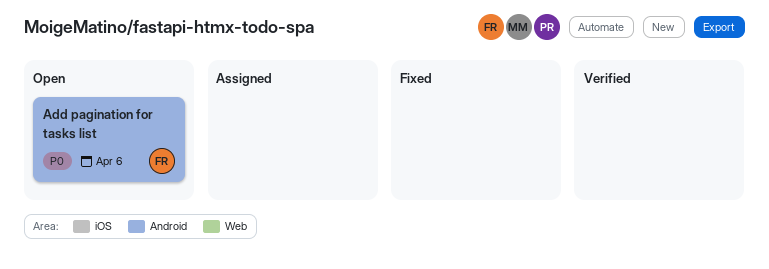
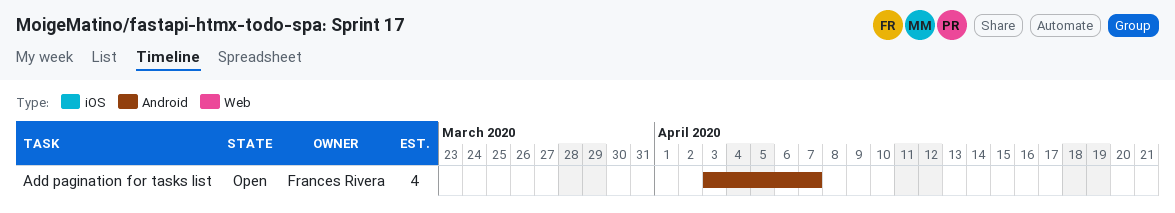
Add pagination for tasks list, due: Apr 6 -> Apr 7

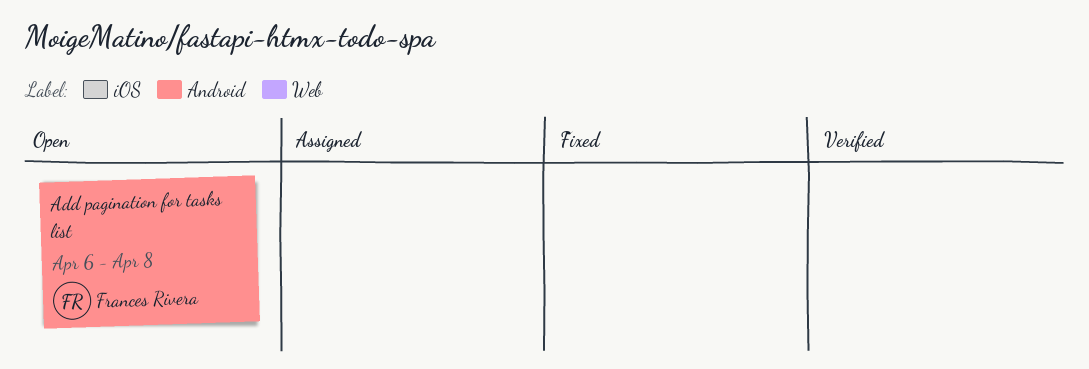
Add pagination for tasks list, start: Apr 3 -> Apr 6
Add pagination for tasks list, due: Apr 7 -> Apr 8

